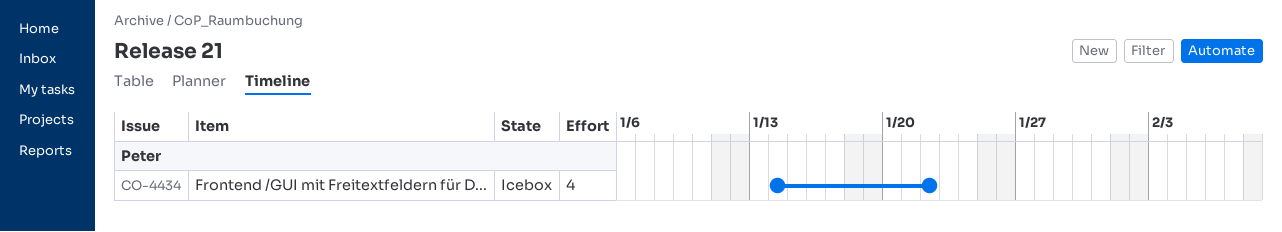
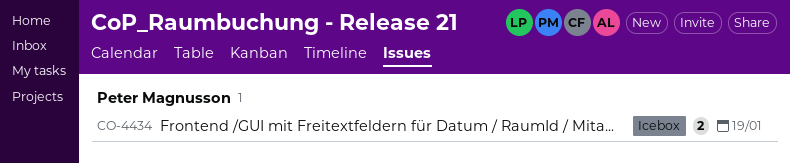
CO-4434, estimate: 4 -> 2
CO-4434, due: Jan 22 -> Jan 19

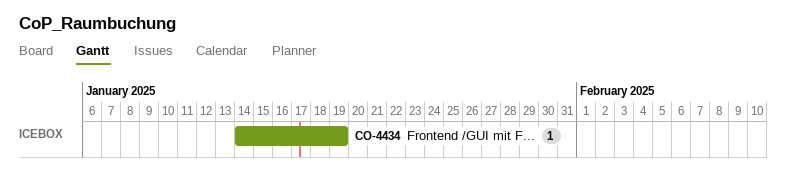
CO-4434, estimate: 2 -> 1

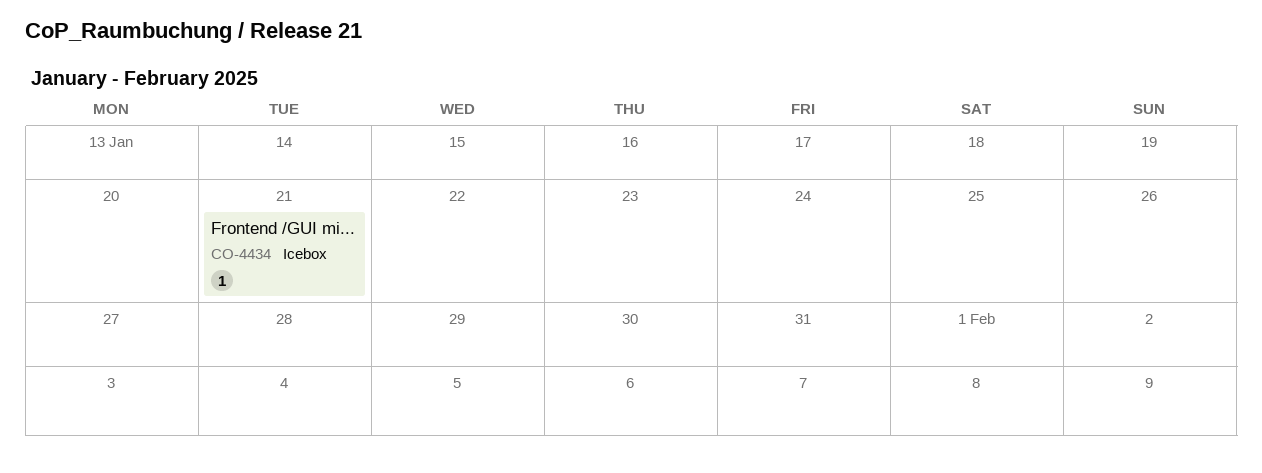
CO-4434, due: Jan 19 -> Jan 21

